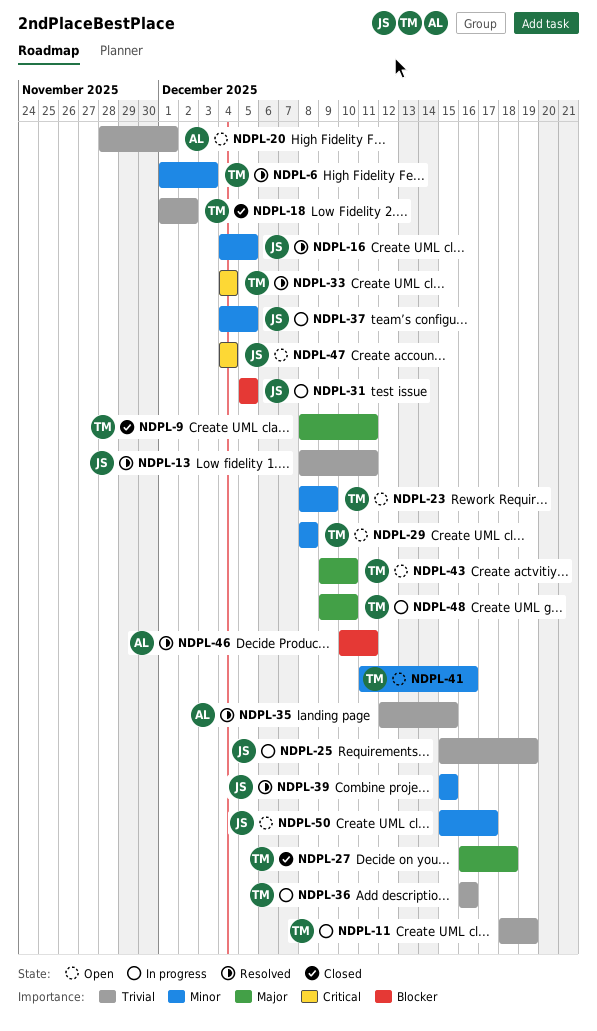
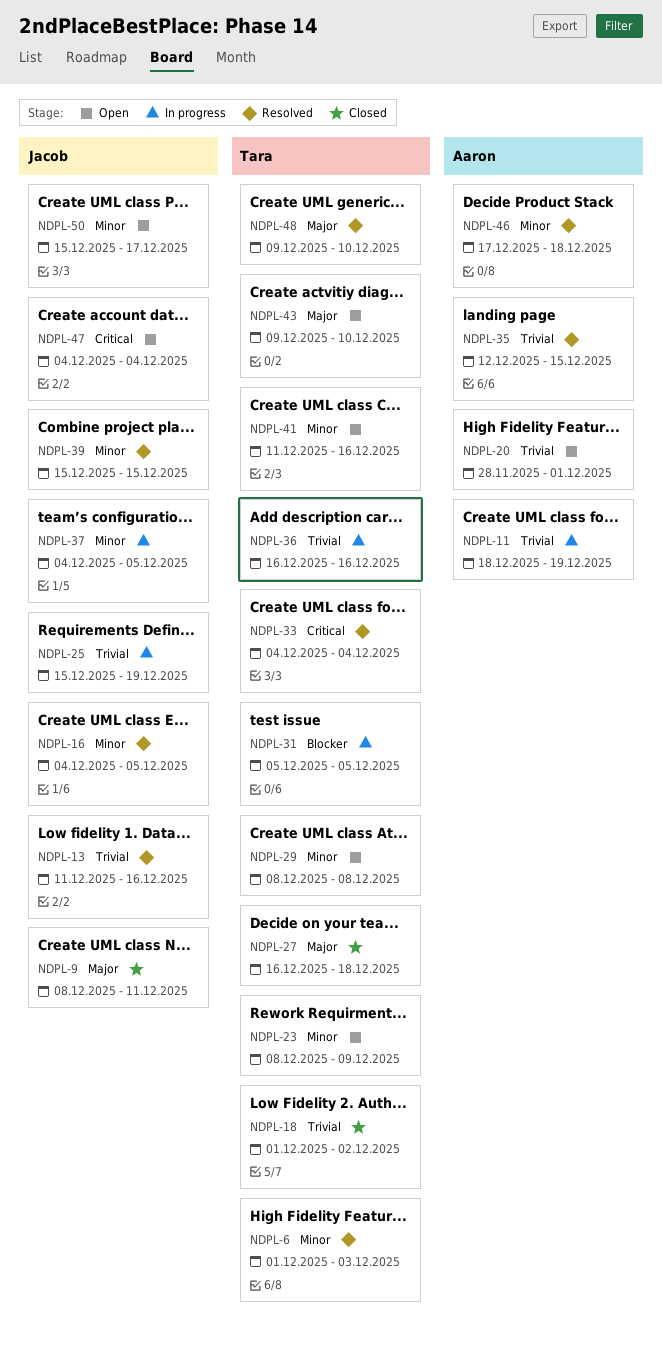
NDPL-9, owner: Tara -> Jacob
NDPL-11, owner: Tara -> Aaron
NDPL-13, start: Dec 8 -> Dec 11
NDPL-13, due: Dec 11 -> Dec 16
NDPL-31, owner: Jacob -> Tara
NDPL-46, priority: Blocker -> Minor
NDPL-46, start: Dec 10 -> Dec 17
NDPL-46, due: Dec 11 -> Dec 18
NDPL-48, status: In progress -> Resolved

